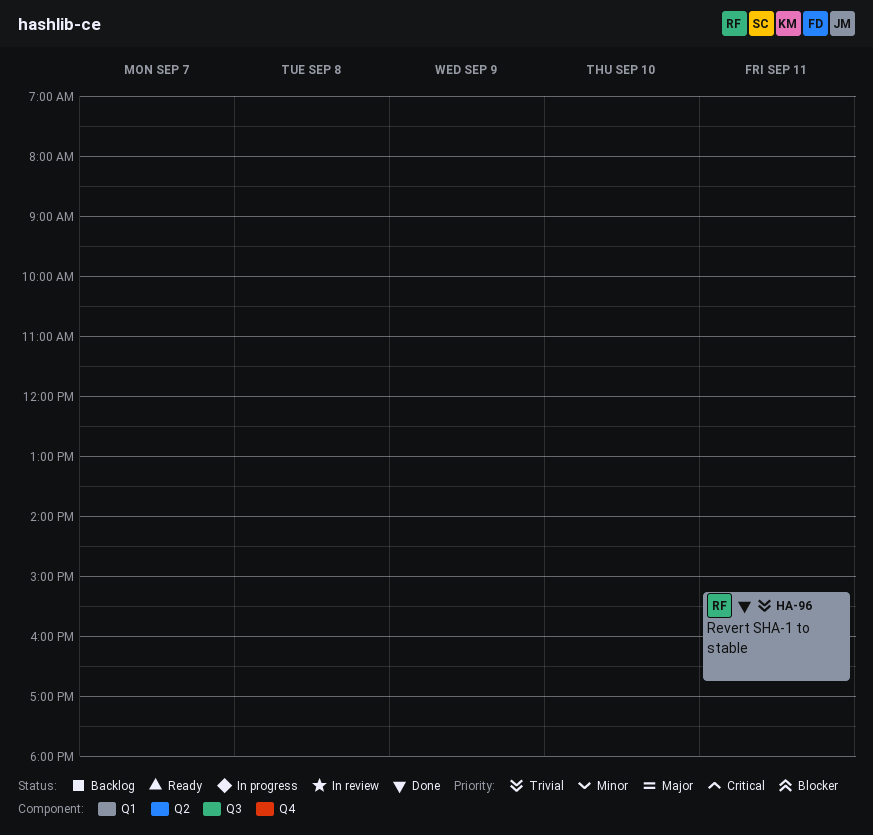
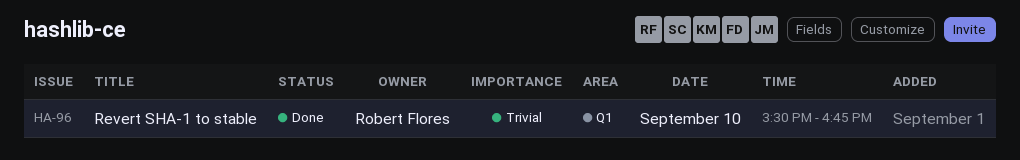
HA-96, day: Sep 11 -> Sep 10
HA-96, begins: 15:15 -> 15:30

